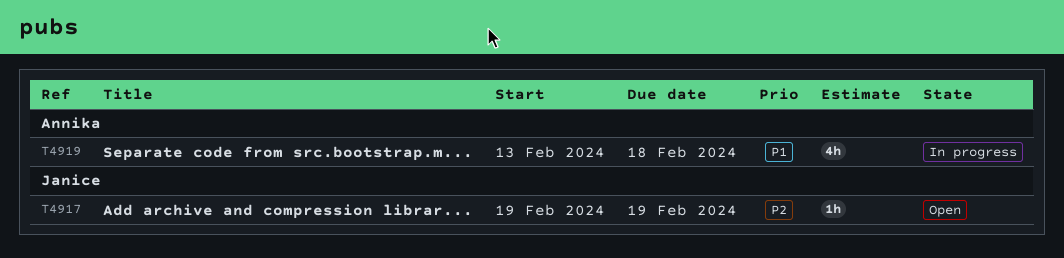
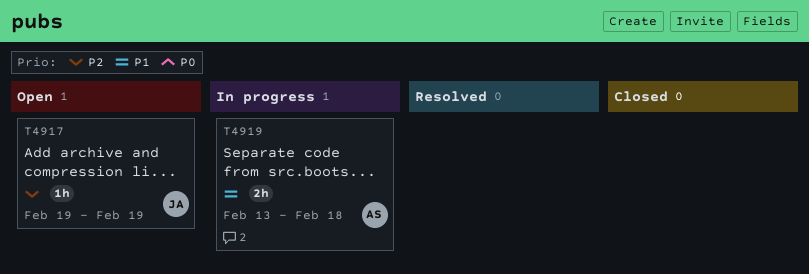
T4919, estimate: 4h -> 2h

